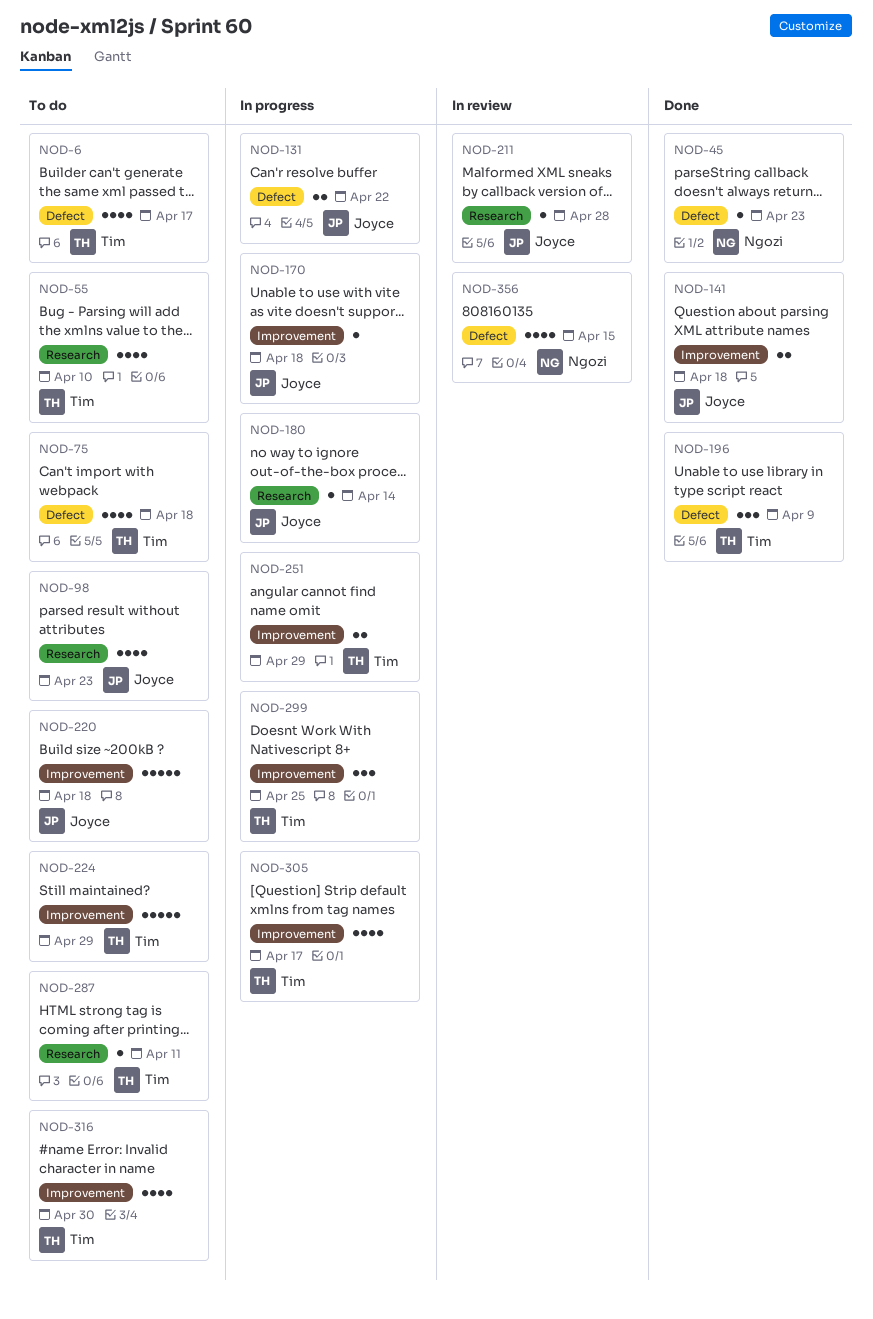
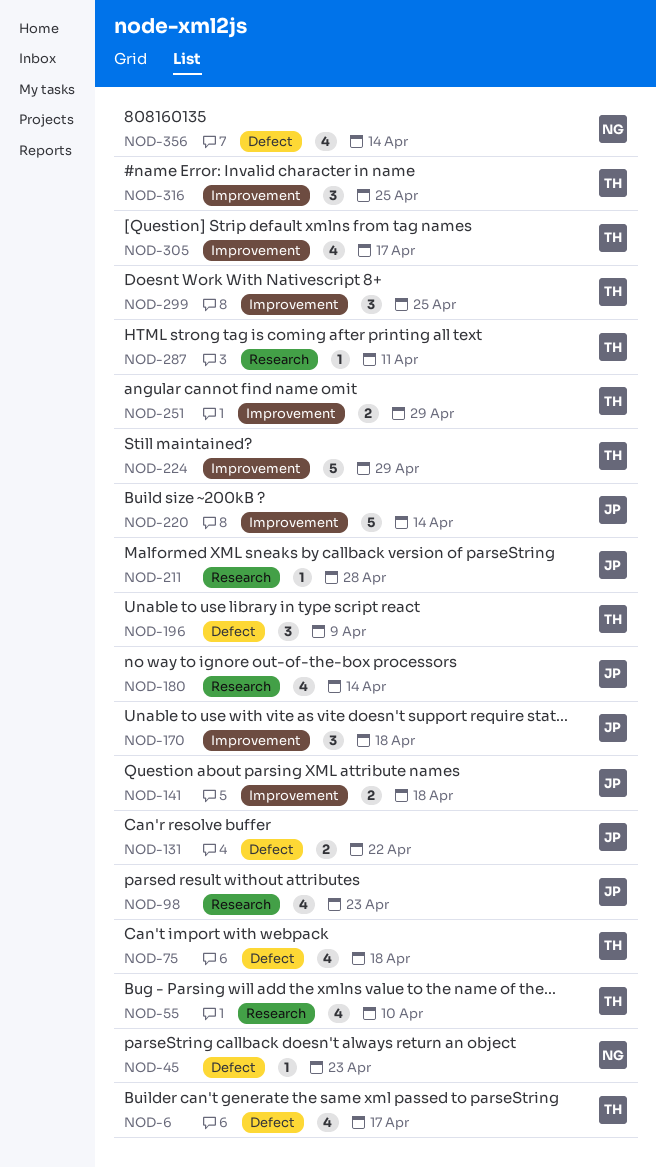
NOD-170, estimate: 1 -> 3
NOD-180, estimate: 1 -> 4
NOD-220, due: Apr 18 -> Apr 14
NOD-316, estimate: 4 -> 3
NOD-316, due: Apr 30 -> Apr 25
NOD-356, due: Apr 15 -> Apr 14

